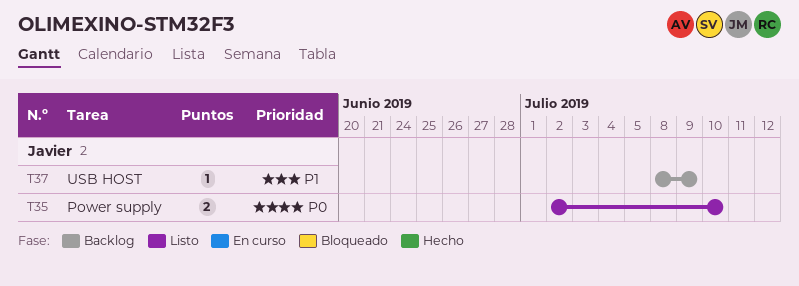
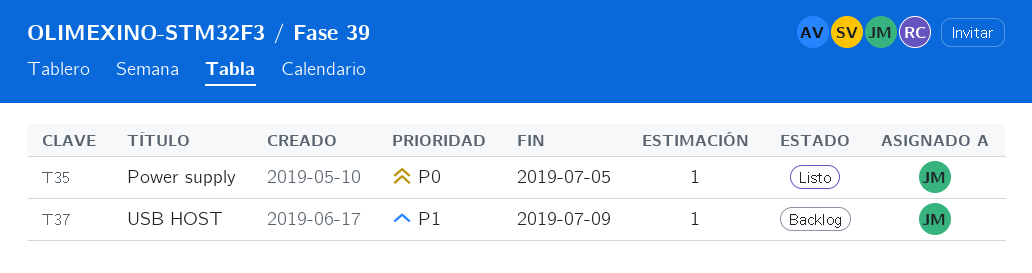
T35, estimate: 2 -> 1
T35, due: Jul 10 -> Jul 5

